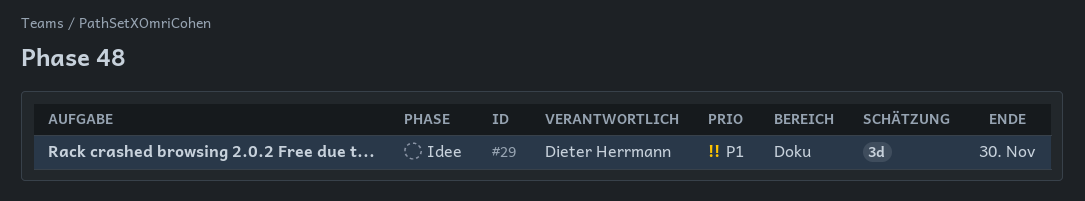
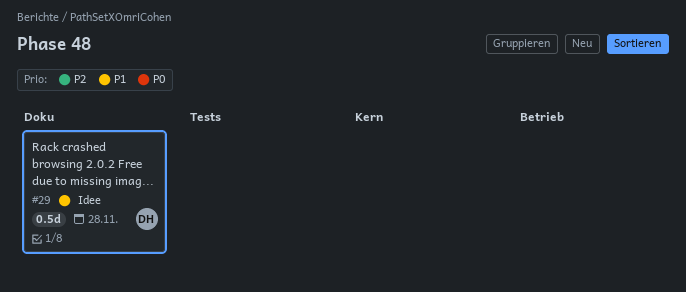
#29, estimate: 3d -> 0.5d
#29, due: Nov 30 -> Nov 28

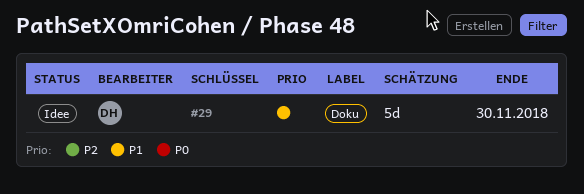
#29, estimate: 0.5d -> 5d
#29, due: Nov 28 -> Nov 30

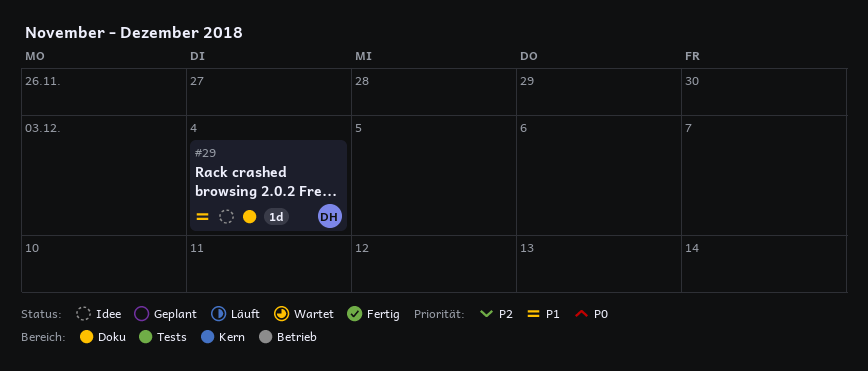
#29, estimate: 5d -> 1d
#29, due: Nov 30 -> Dec 4

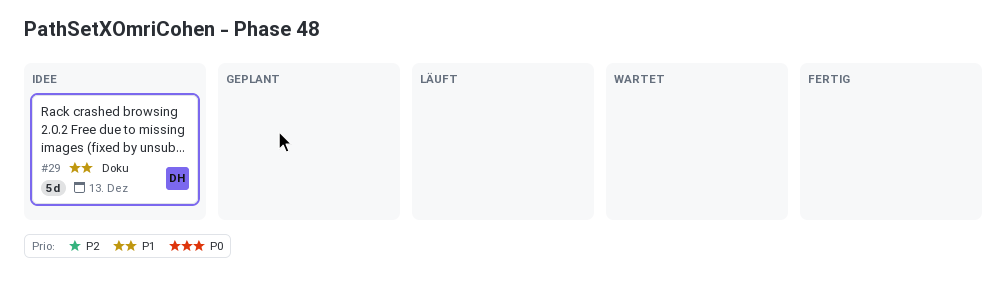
#29, estimate: 1d -> 5d
#29, due: Dec 4 -> Dec 13

